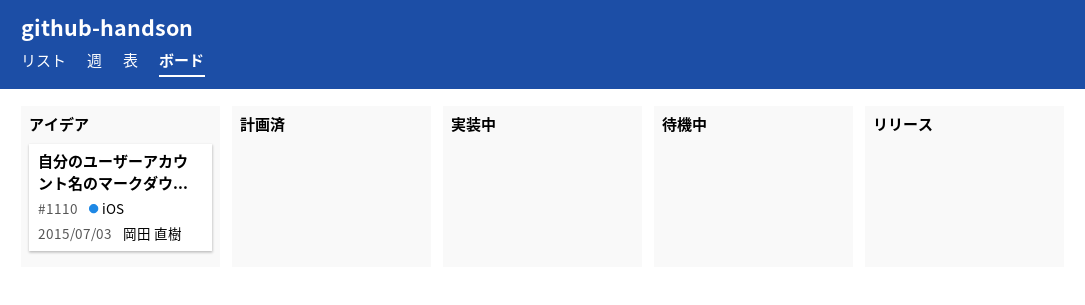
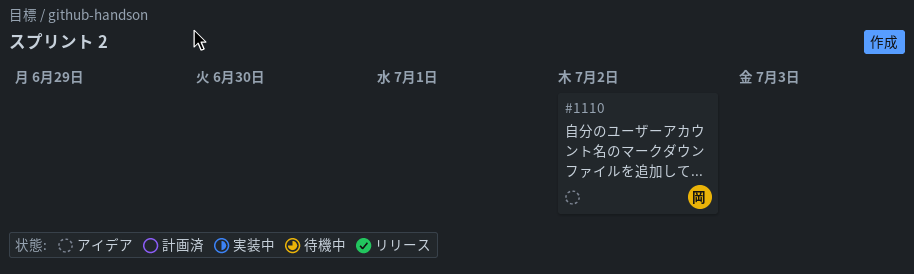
#1110, due: Jul 3 -> Jul 2

